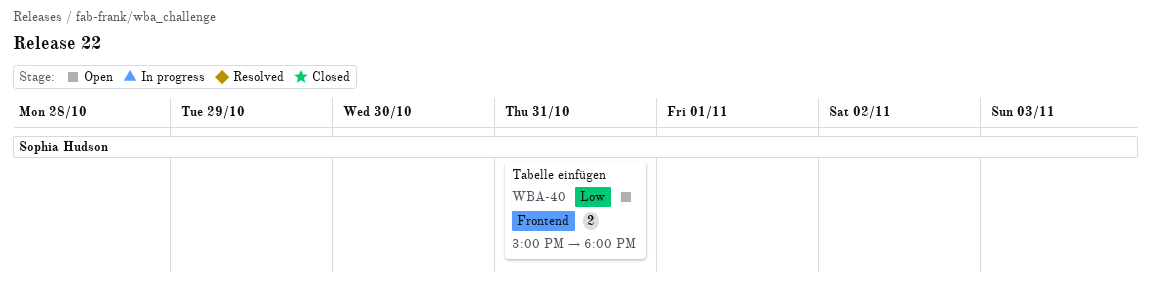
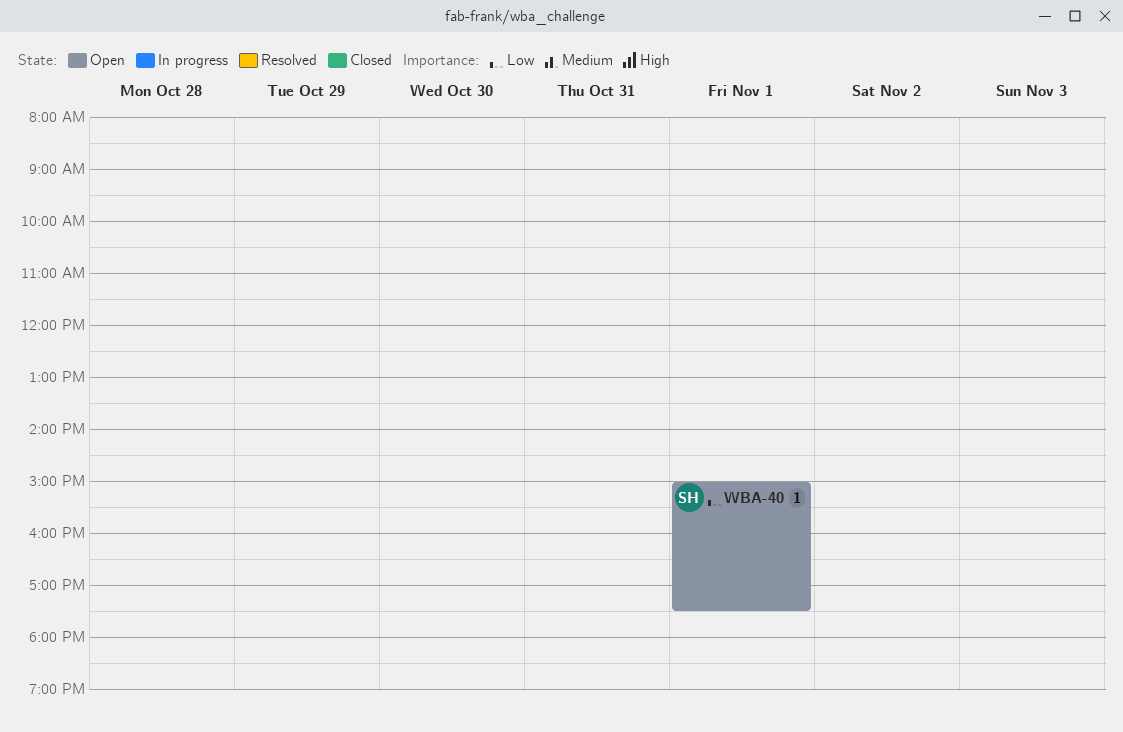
WBA-40, estimate: 2 -> 1
WBA-40, day: Oct 31 -> Nov 1
WBA-40, ends: 18:00 -> 17:30

